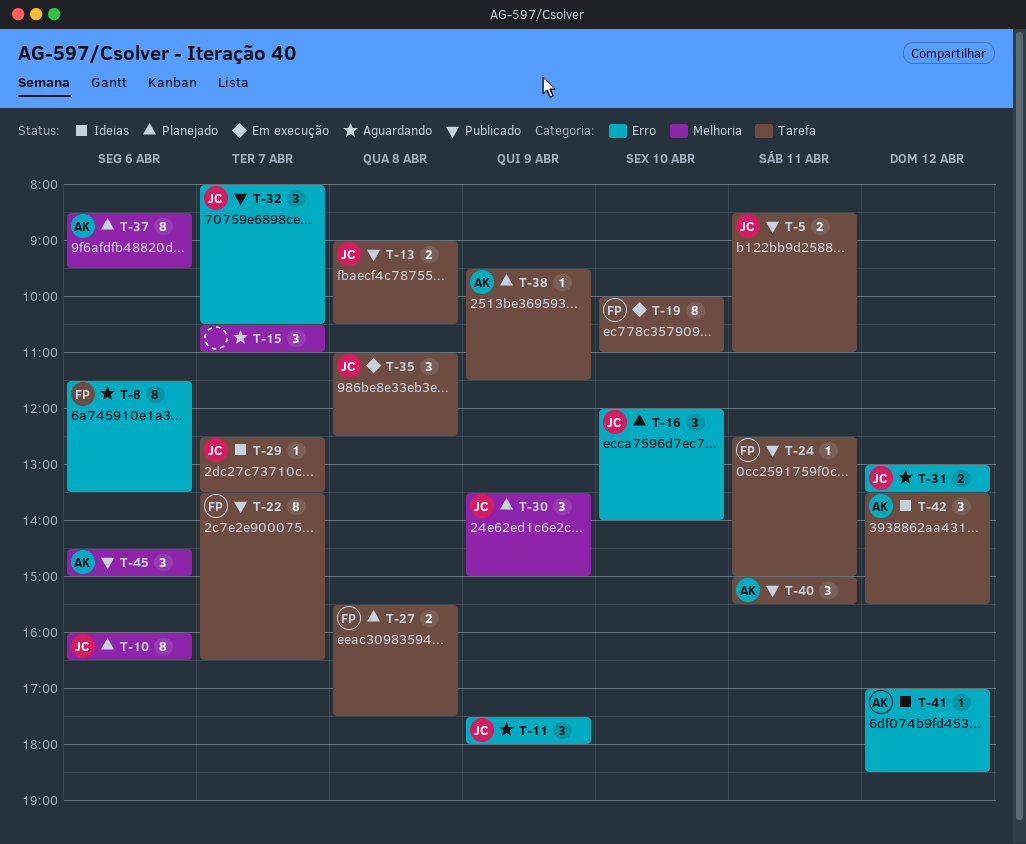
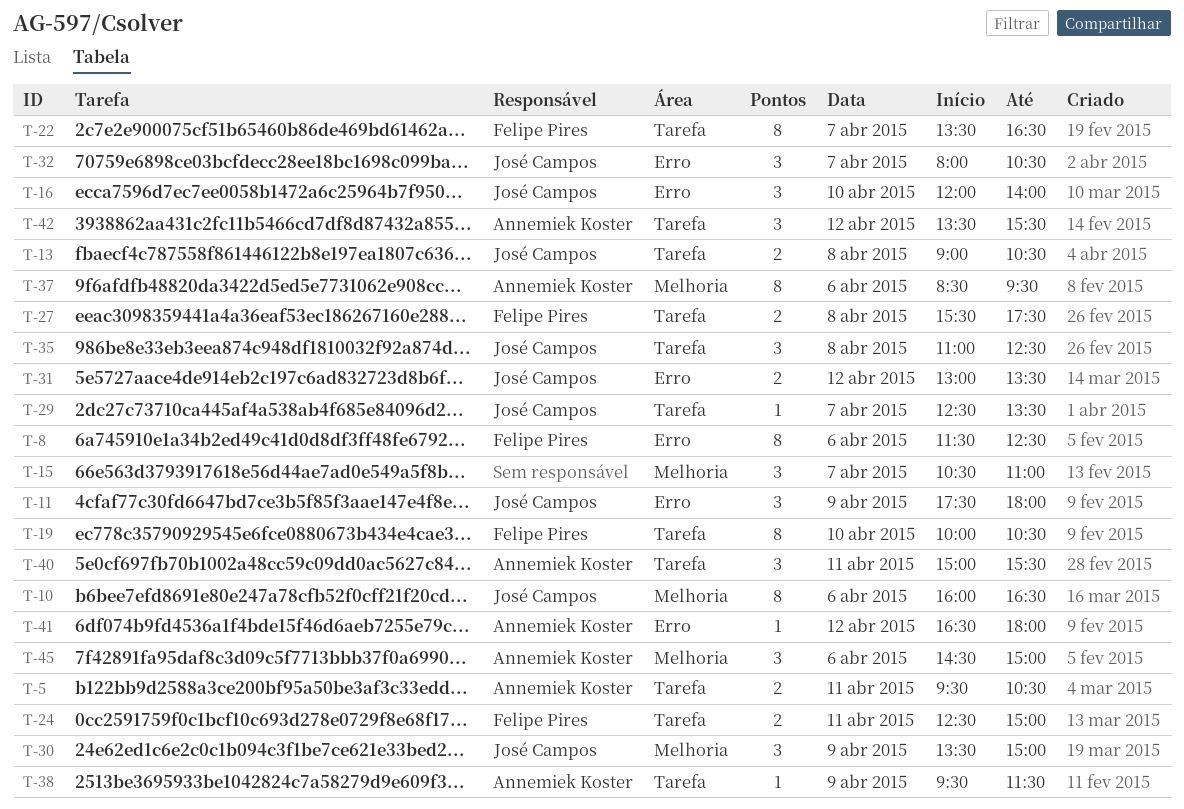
T-5, owner: José Campos -> Annemiek Koster
T-5, begins: 08:30 -> 09:30
T-5, ends: 11:00 -> 10:30
T-8, ends: 13:30 -> 12:30
T-19, ends: 11:00 -> 10:30
T-24, estimate: 1 -> 2
T-41, begins: 17:00 -> 16:30
T-41, ends: 18:30 -> 18:00

